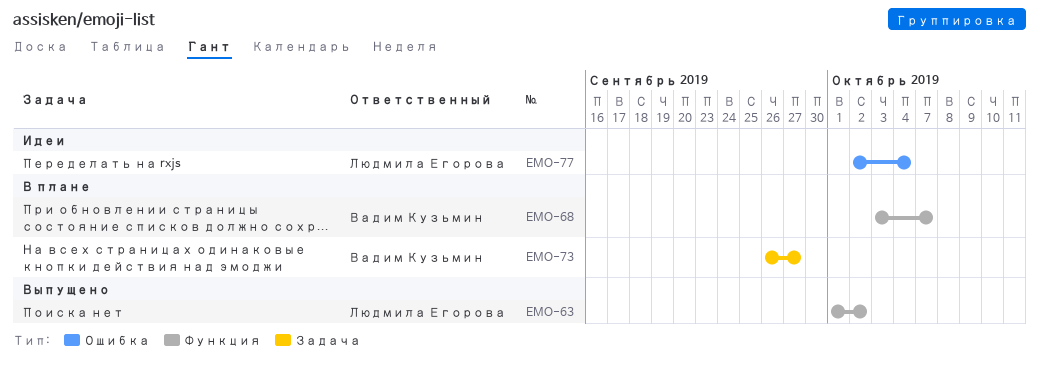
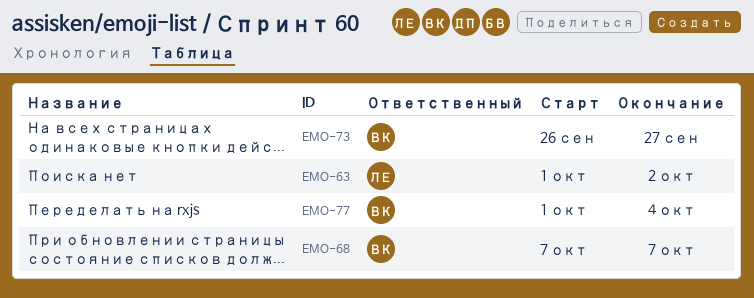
EMO-68, start: Oct 3 -> Oct 7
EMO-77, owner: Людмила Егорова -> Вадим Кузьмин
EMO-77, start: Oct 2 -> Oct 1

